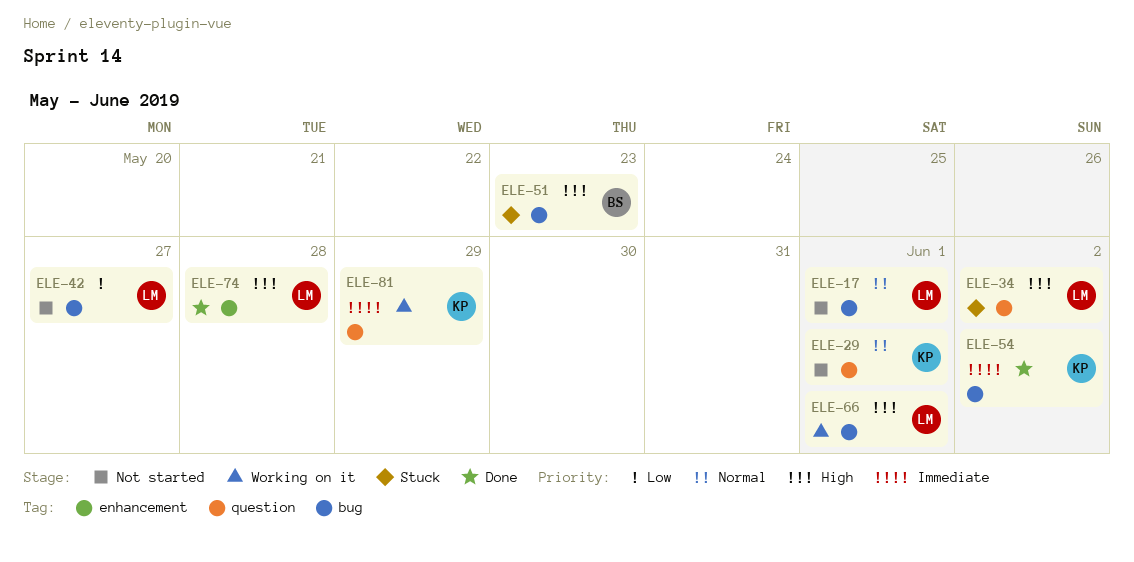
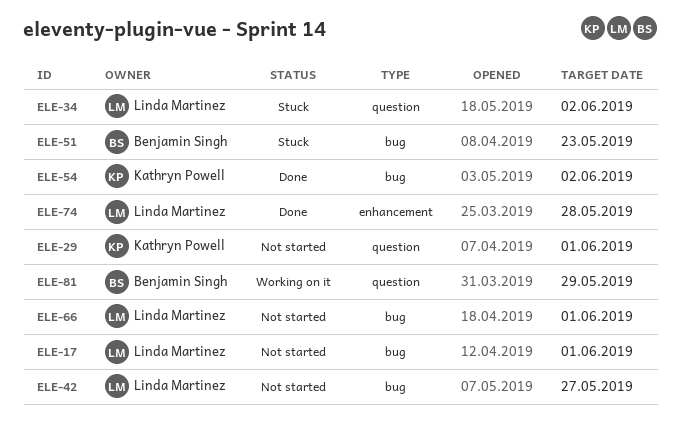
ELE-66, status: Working on it -> Not started
ELE-81, owner: Kathryn Powell -> Benjamin Singh

